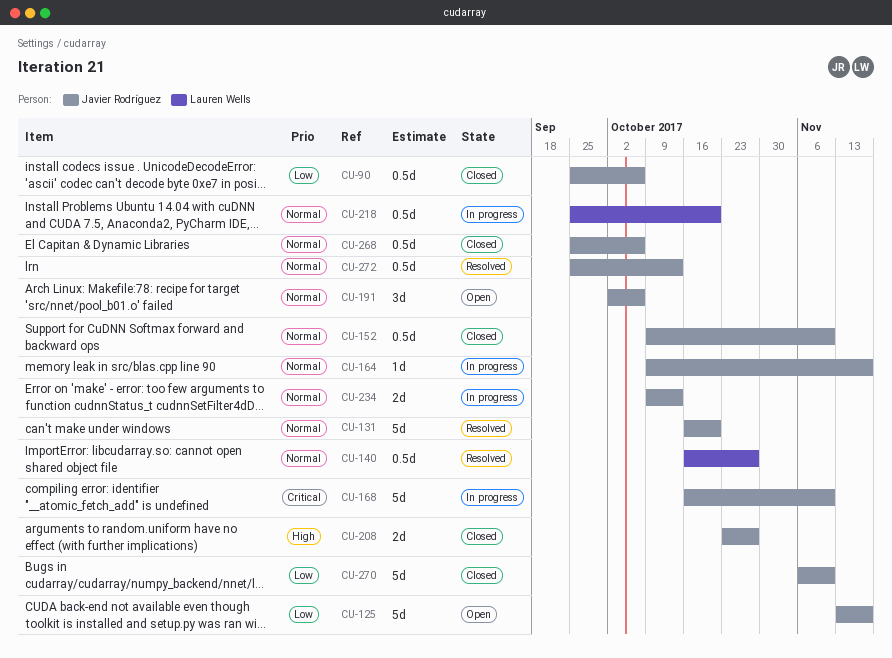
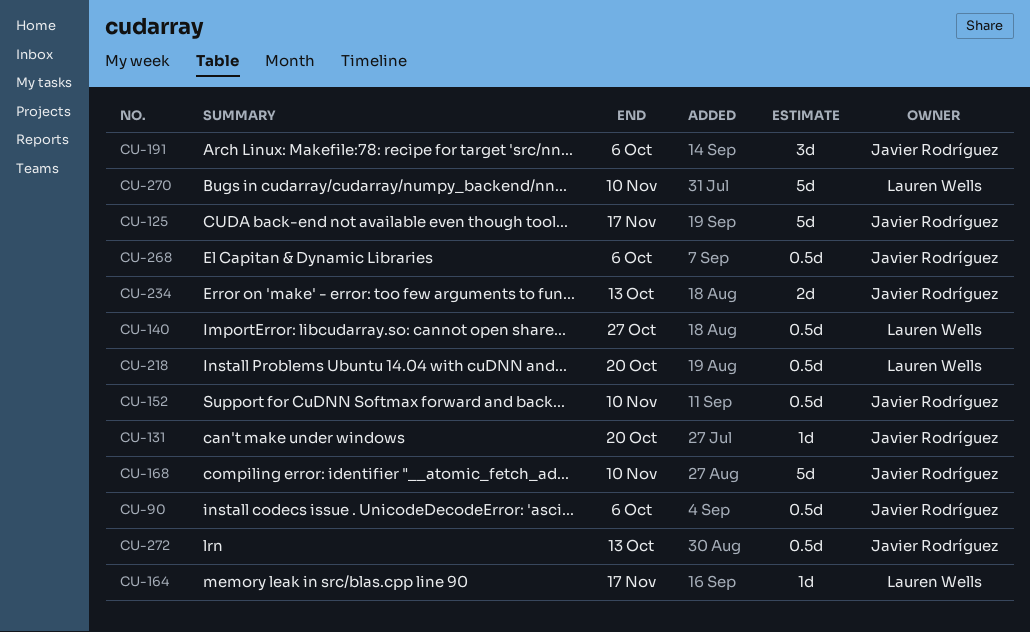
CU-131, estimate: 5d -> 1d
CU-164, owner: Javier Rodríguez -> Lauren Wells
CU-208: present -> none
CU-270, owner: Javier Rodríguez -> Lauren Wells

